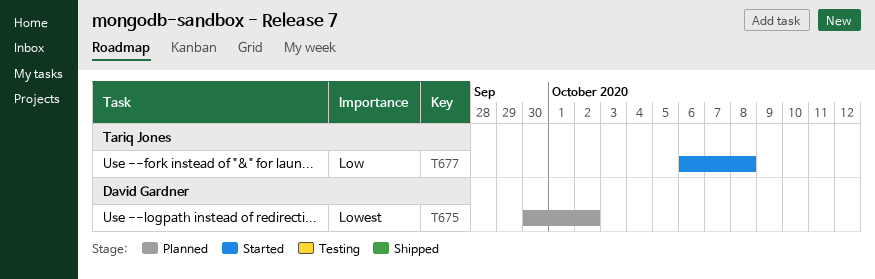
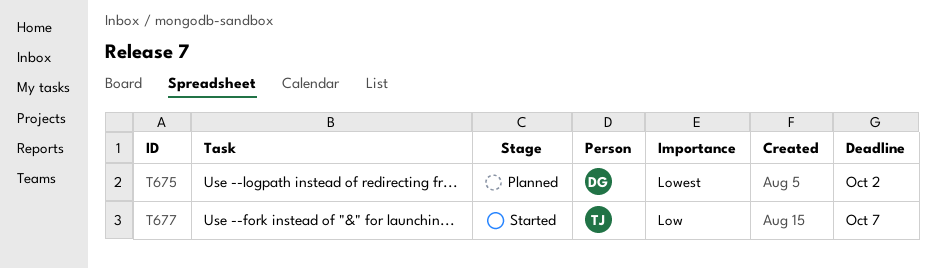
T677, due: Oct 8 -> Oct 7

